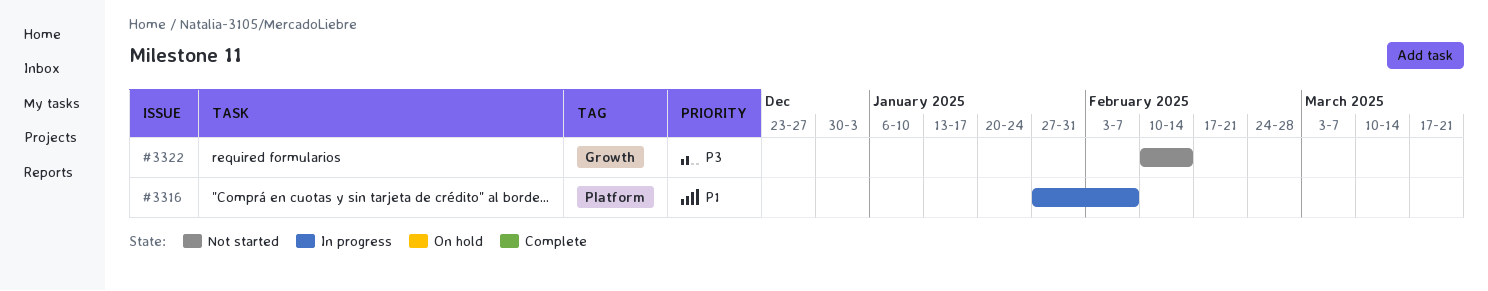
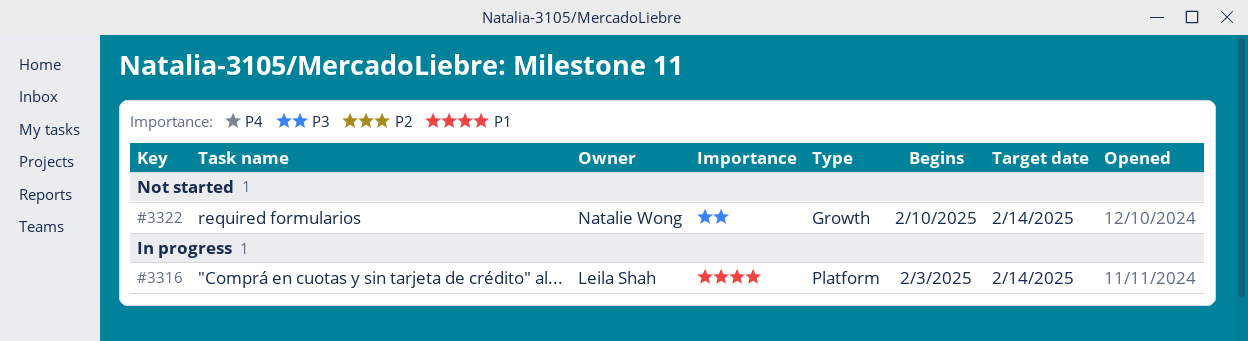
#3316, start: Jan 27 -> Feb 3
#3316, due: Feb 7 -> Feb 14

